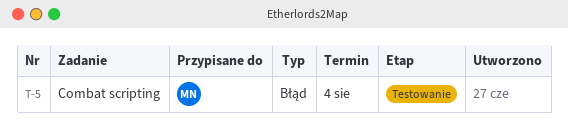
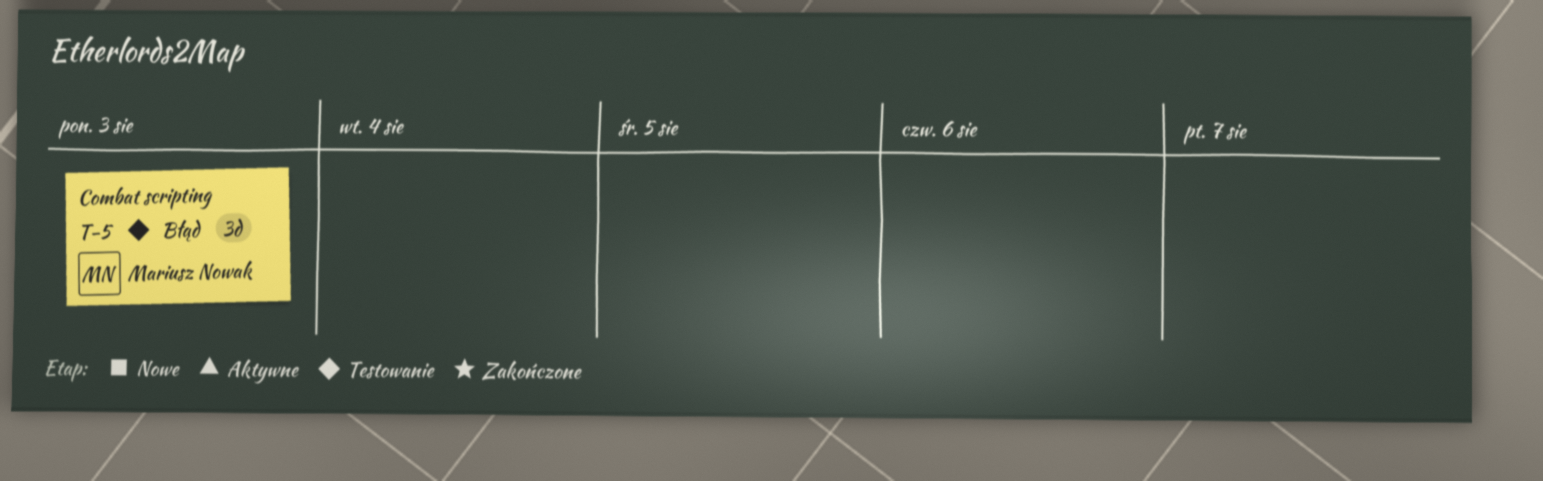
T-5, due: Aug 4 -> Aug 3

